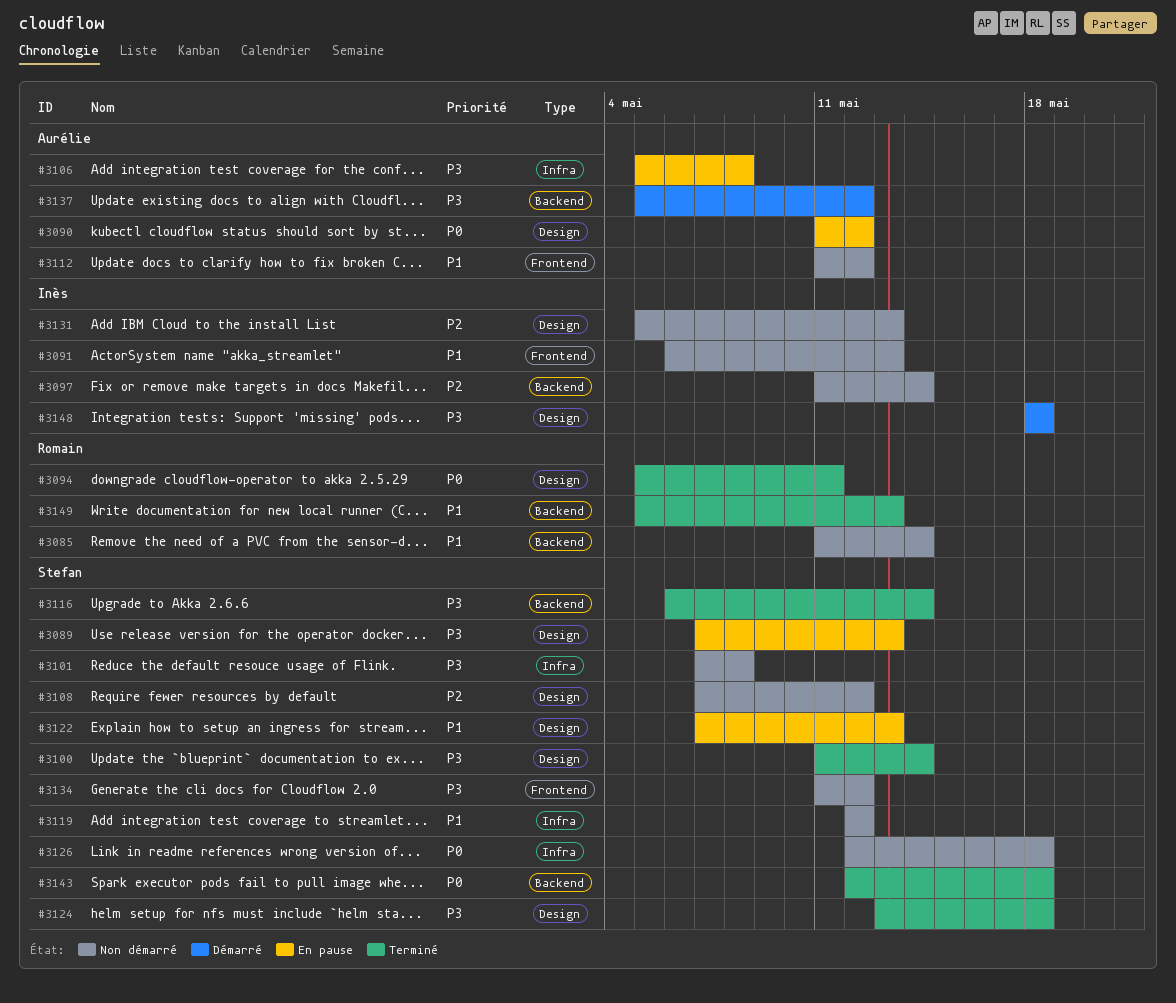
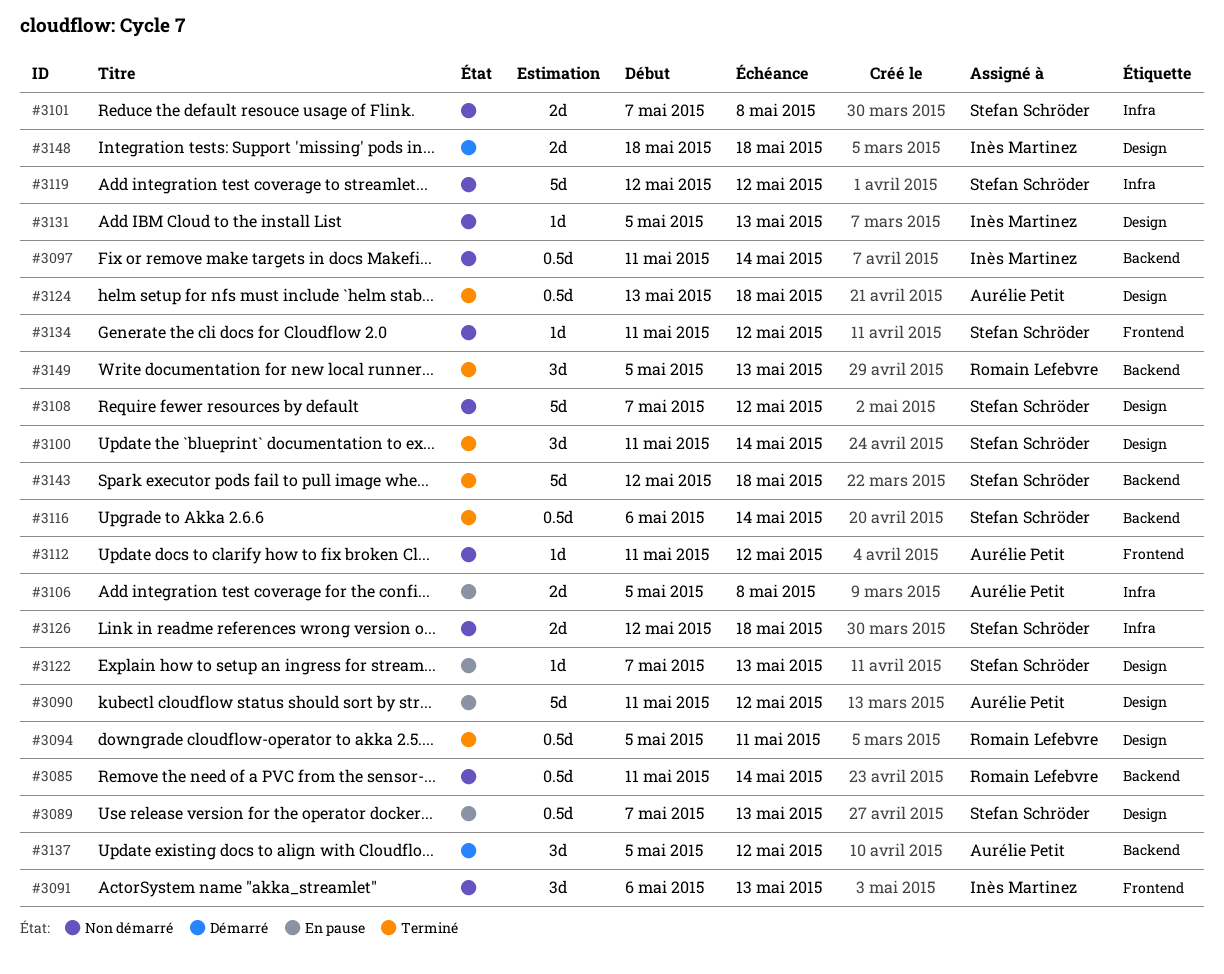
#3124, owner: Stefan Schröder -> Aurélie Petit

